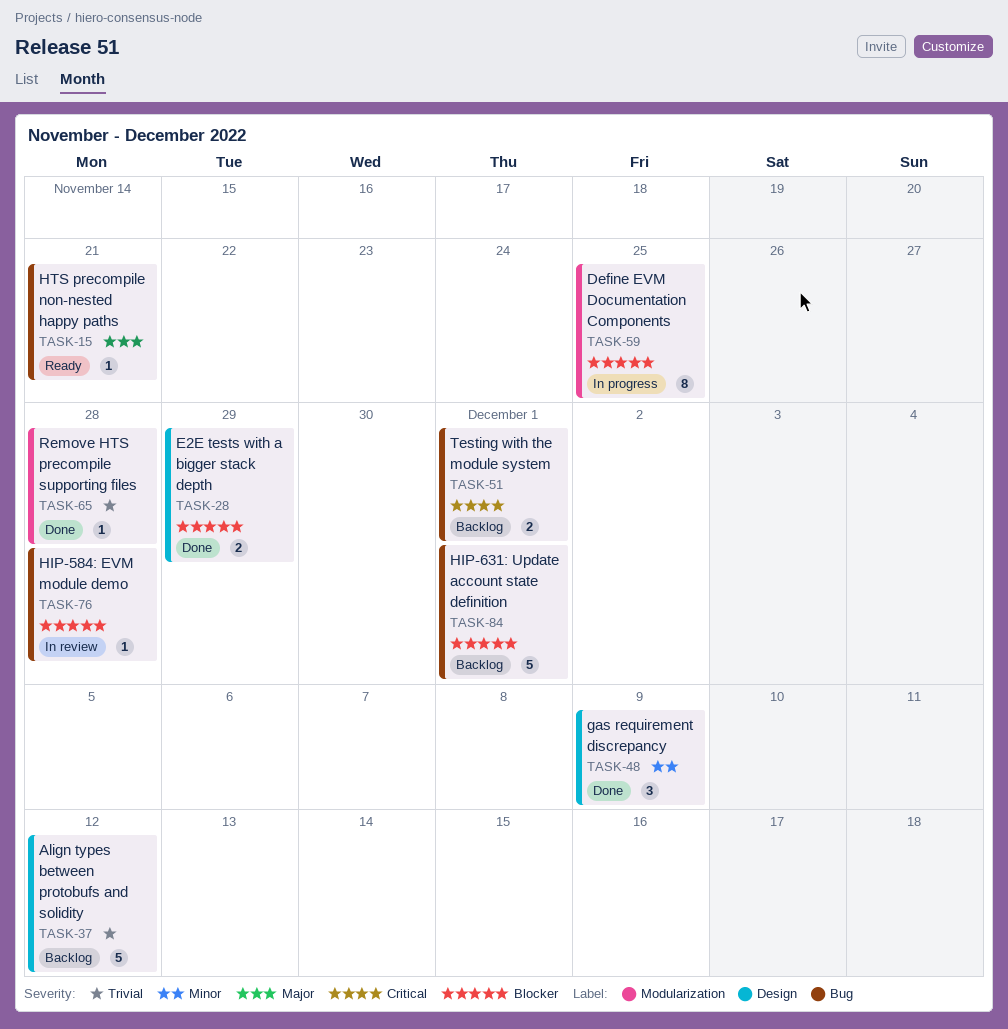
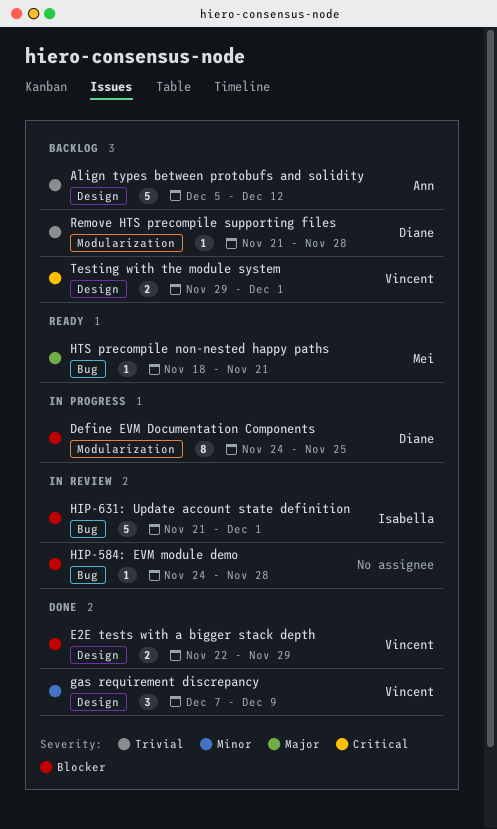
HIP-631: Update account state definition, status: Backlog -> In review
Remove HTS precompile supporting files, status: Done -> Backlog
Testing with the module system, label: Bug -> Design

